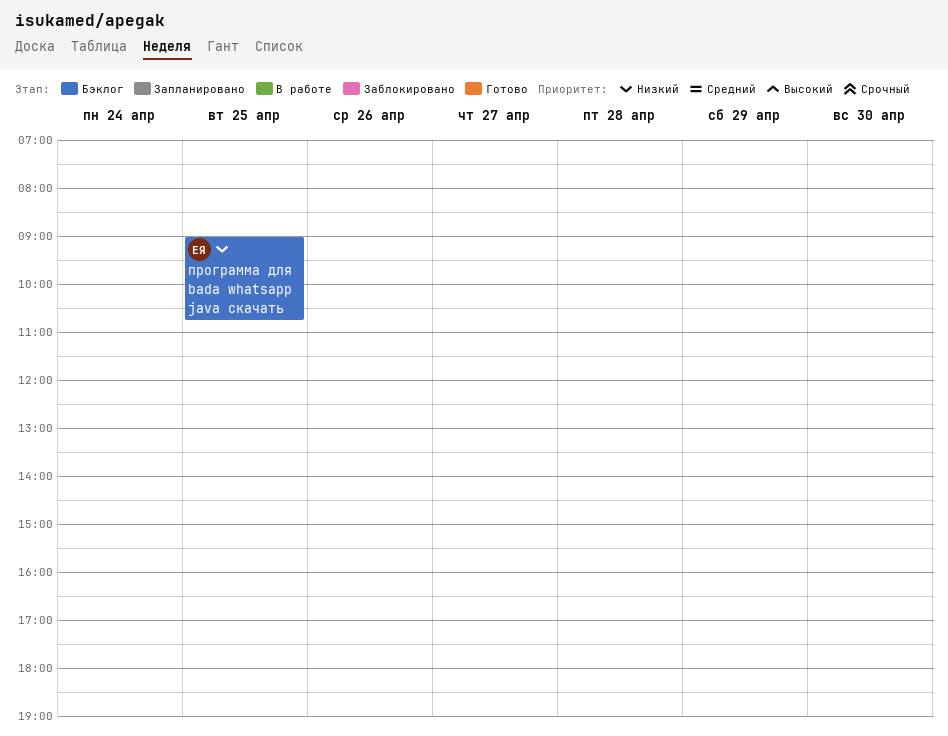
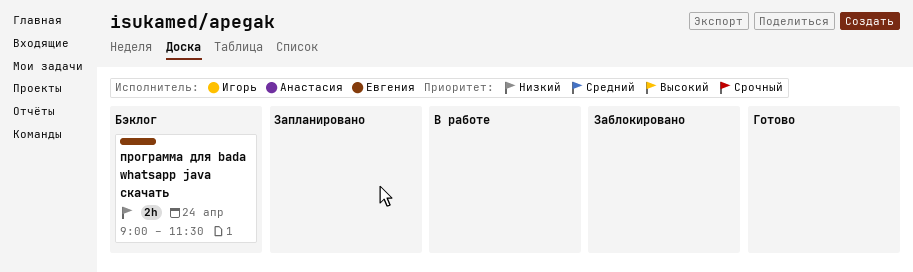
программа для bada whatsapp java скачать, day: Apr 25 -> Apr 24
программа для bada whatsapp java скачать, ends: 10:45 -> 11:30

